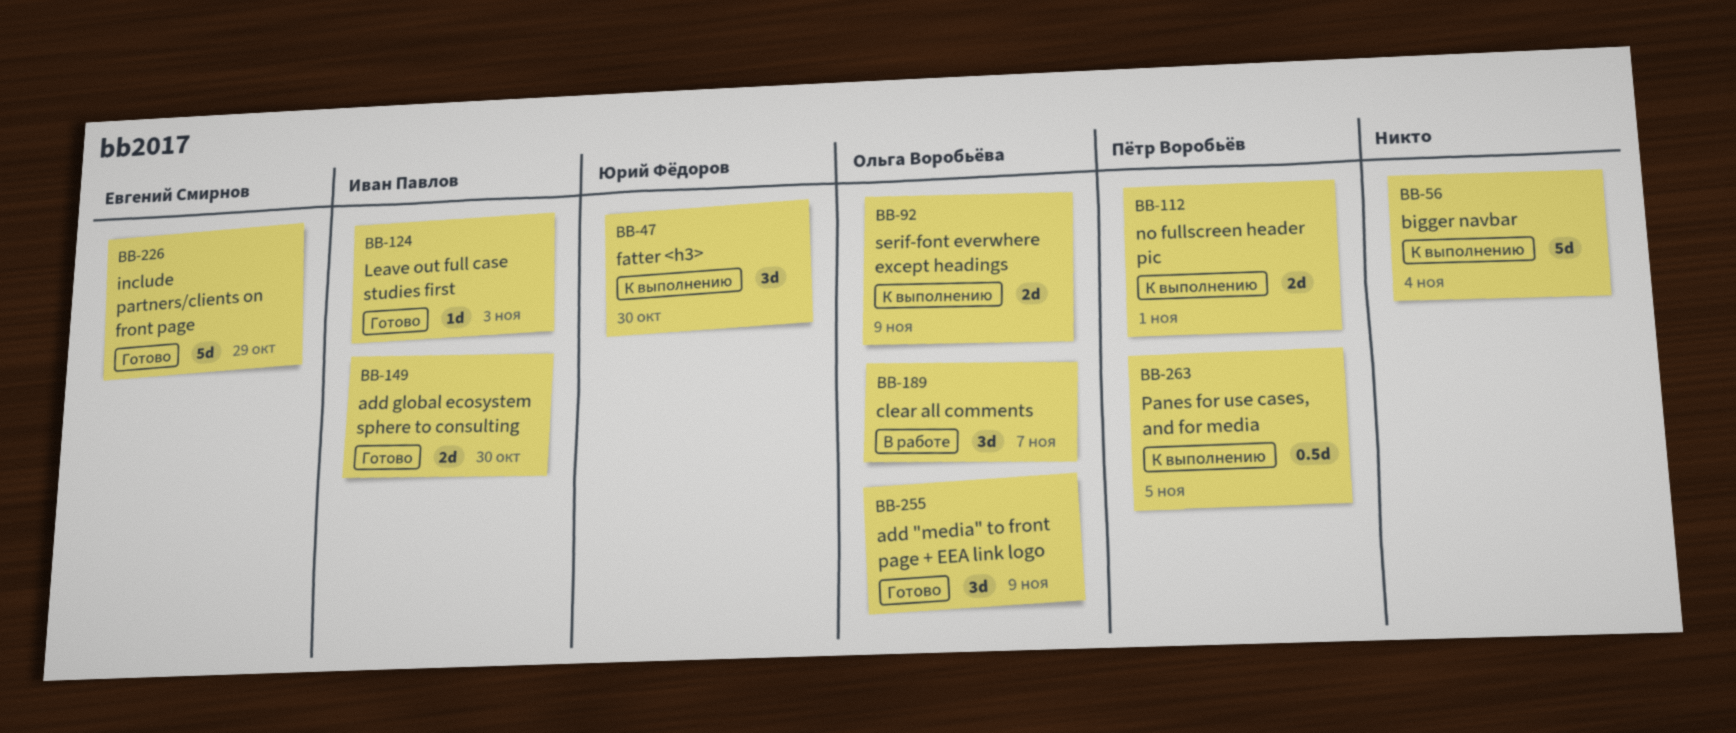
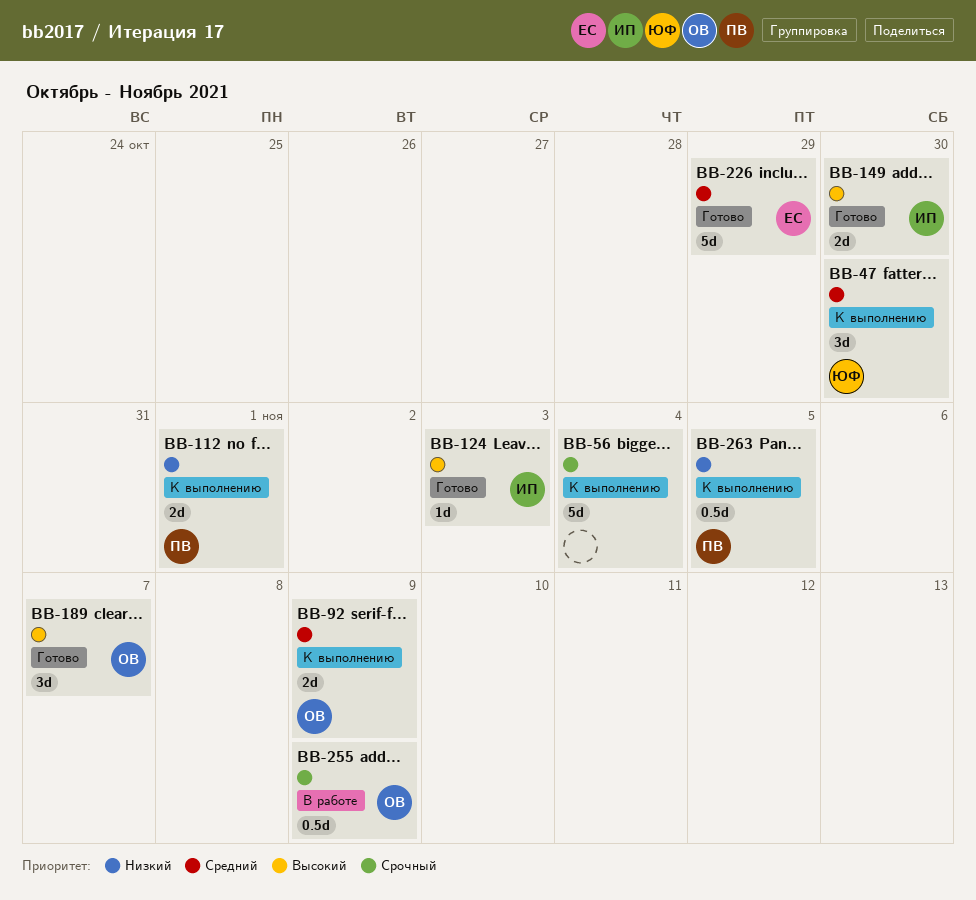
BB-189, status: В работе -> Готово
BB-255, status: Готово -> В работе
BB-255, estimate: 3d -> 0.5d

